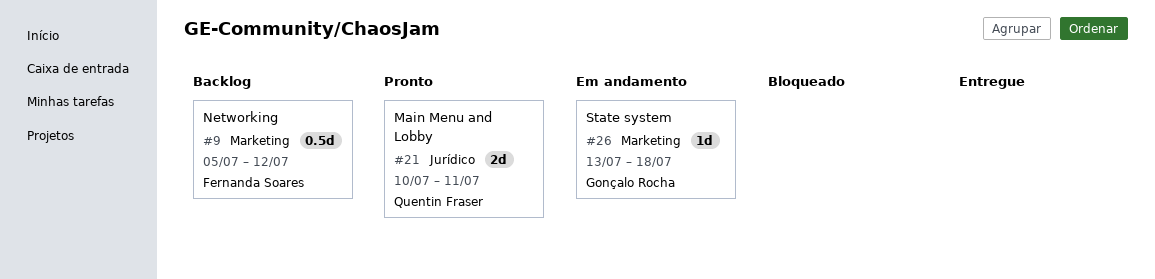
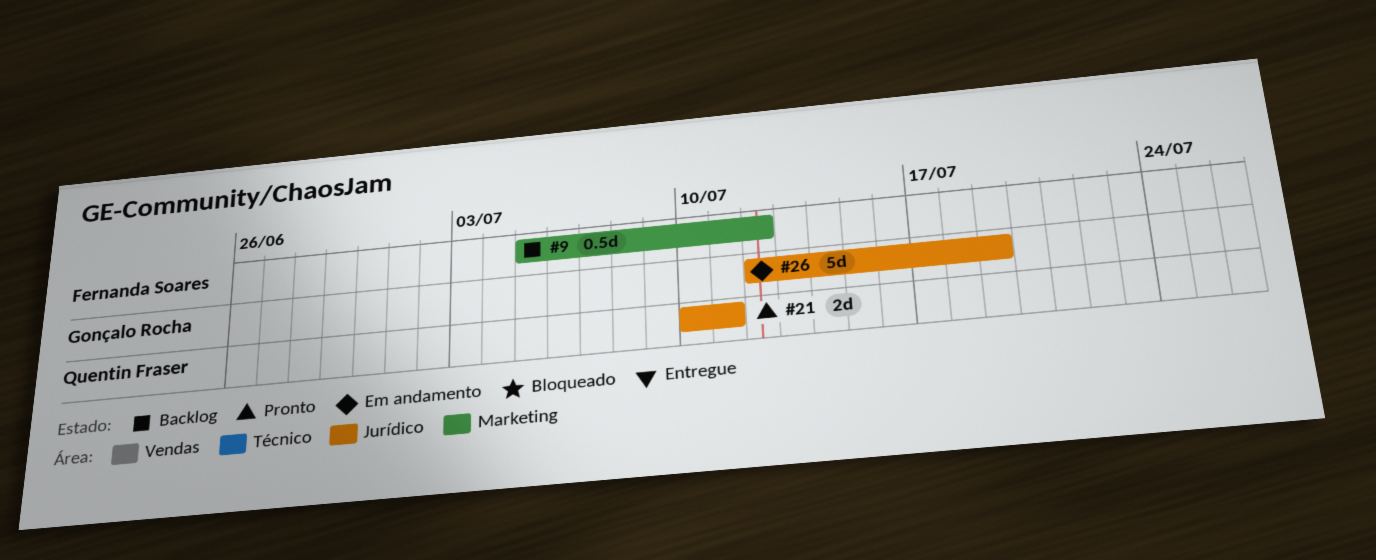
#26, label: Marketing -> Jurídico
#26, estimate: 1d -> 5d
#26, start: Jul 13 -> Jul 12
#26, due: Jul 18 -> Jul 19

